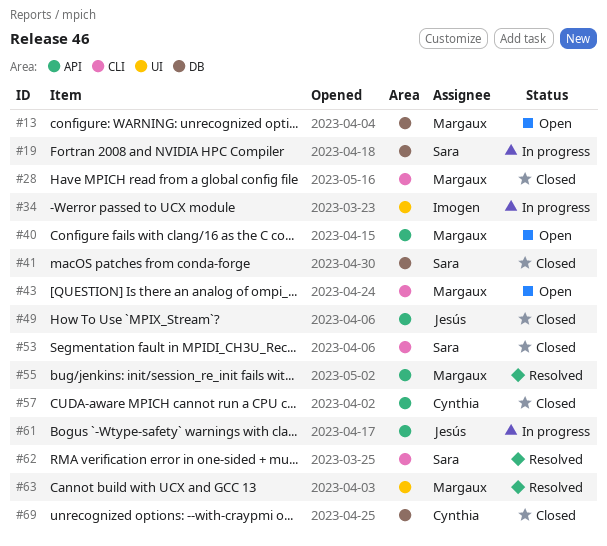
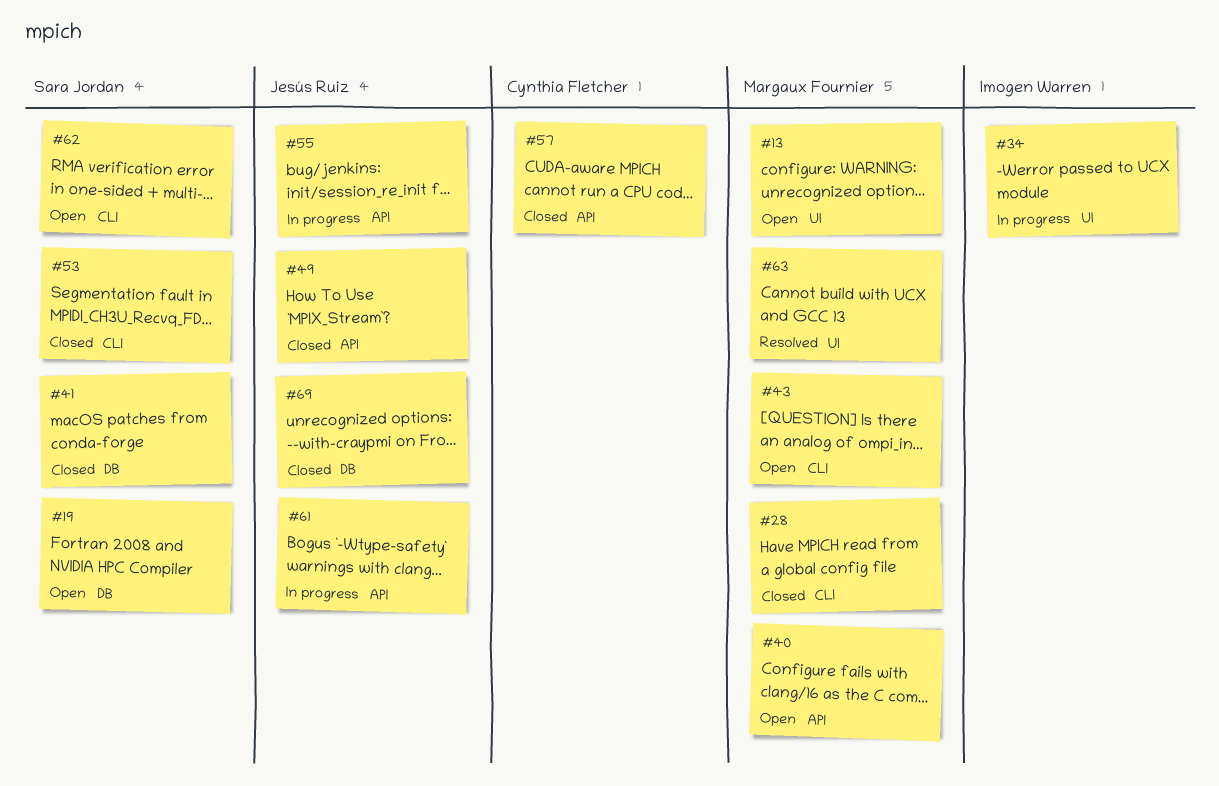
#13, label: DB -> UI
#19, status: In progress -> Open
#55, status: Resolved -> In progress
#55, owner: Margaux Fournier -> Jesús Ruiz
#62, status: Resolved -> Open
#69, owner: Cynthia Fletcher -> Jesús Ruiz

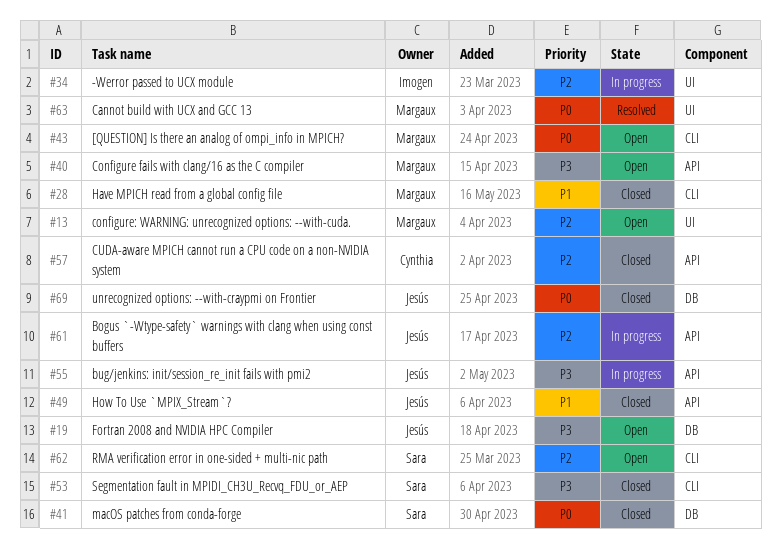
#19, owner: Sara Jordan -> Jesús Ruiz

